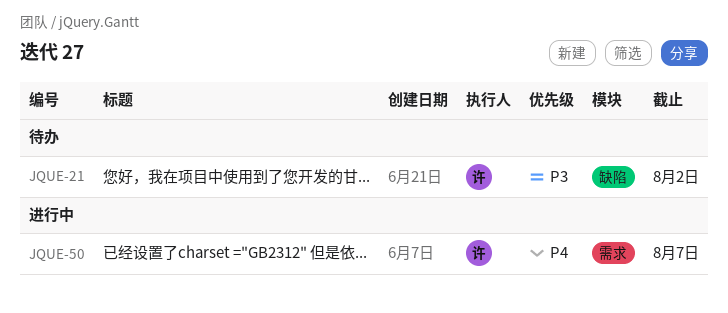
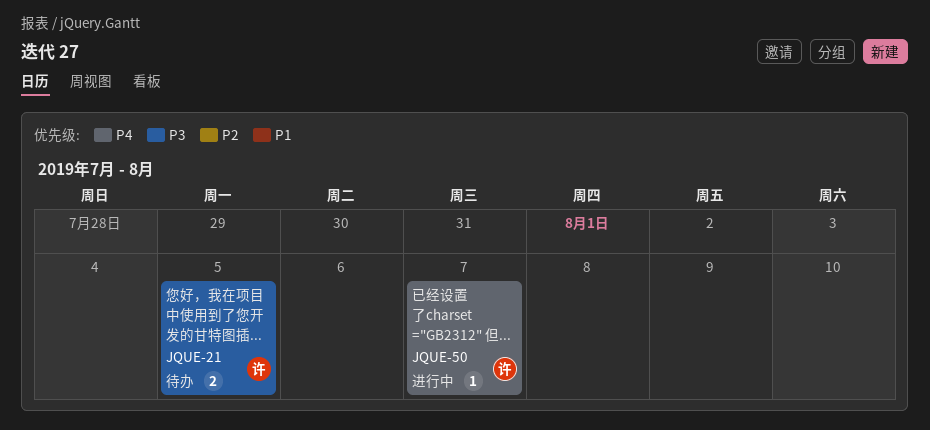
JQUE-21, due: Aug 2 -> Aug 5

